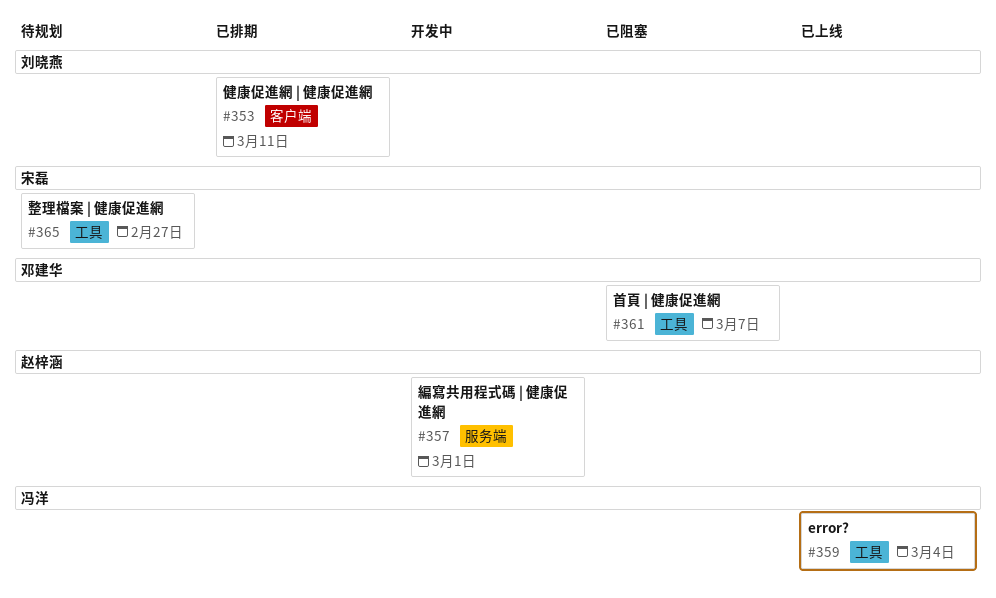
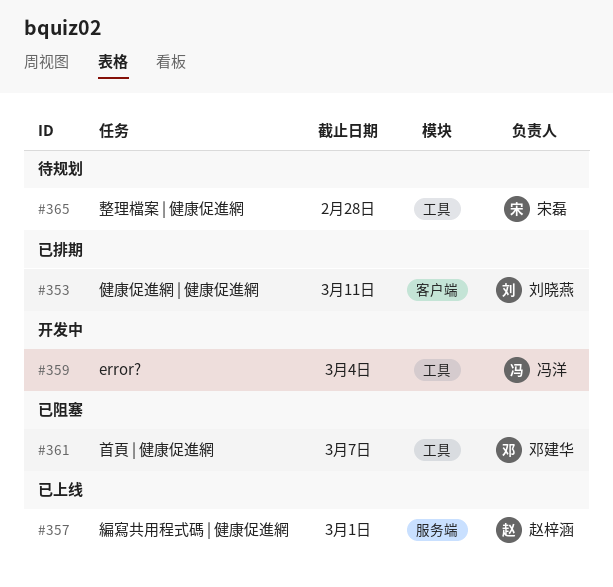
#357, status: 开发中 -> 已上线
#359, status: 已上线 -> 开发中
#365, due: Feb 27 -> Feb 28

